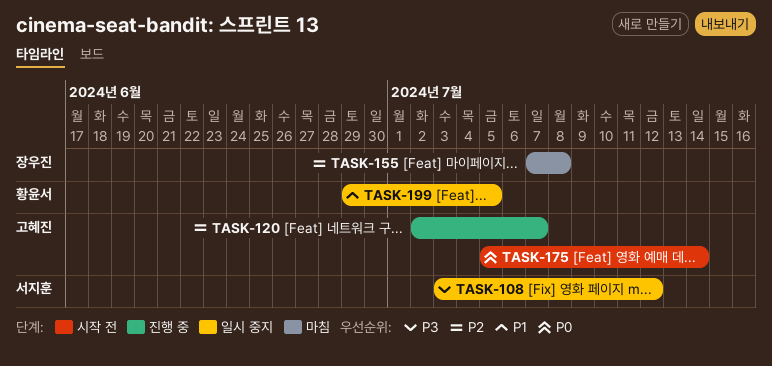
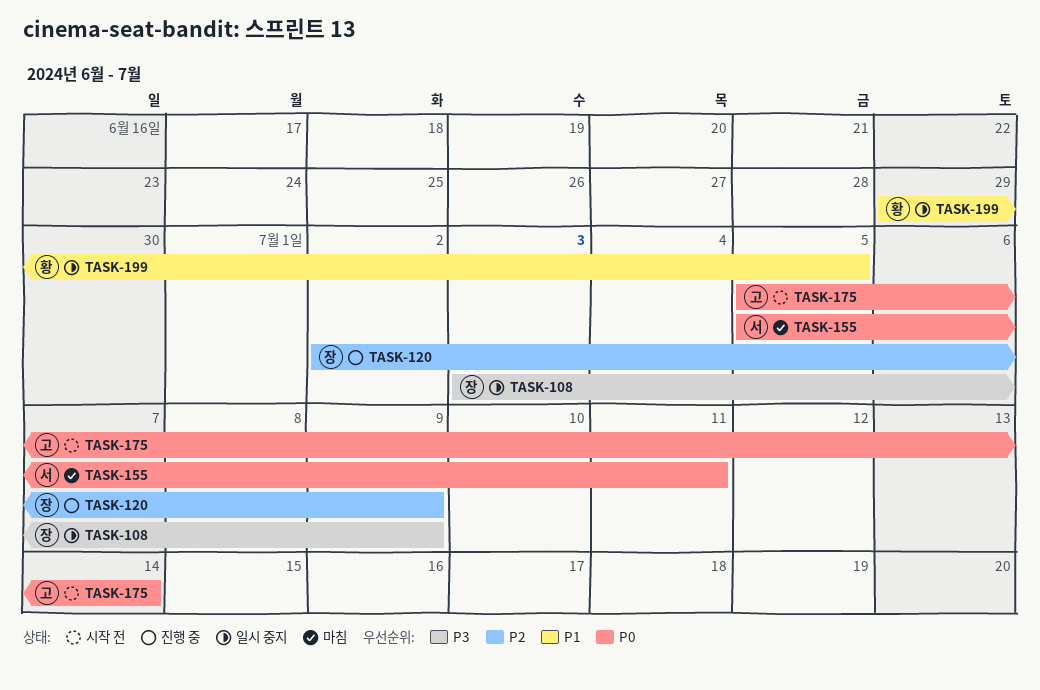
TASK-108, owner: 서지훈 -> 장우진
TASK-108, due: Jul 12 -> Jul 9
TASK-120, owner: 고혜진 -> 장우진
TASK-120, due: Jul 7 -> Jul 9
TASK-155, owner: 장우진 -> 서지훈
TASK-155, priority: P2 -> P0
TASK-155, start: Jul 7 -> Jul 5
TASK-155, due: Jul 8 -> Jul 11

